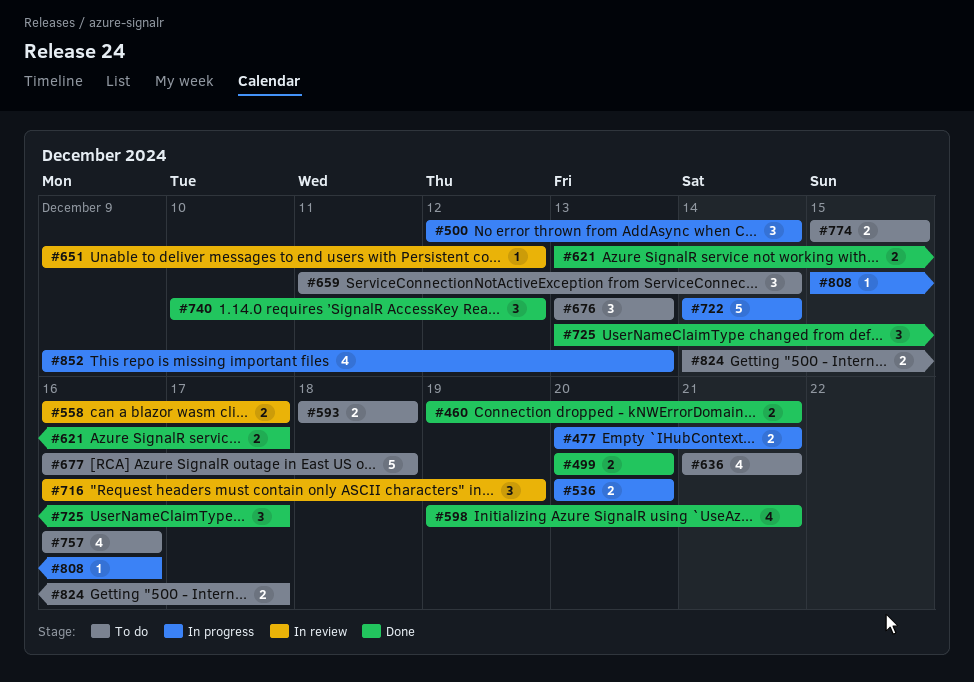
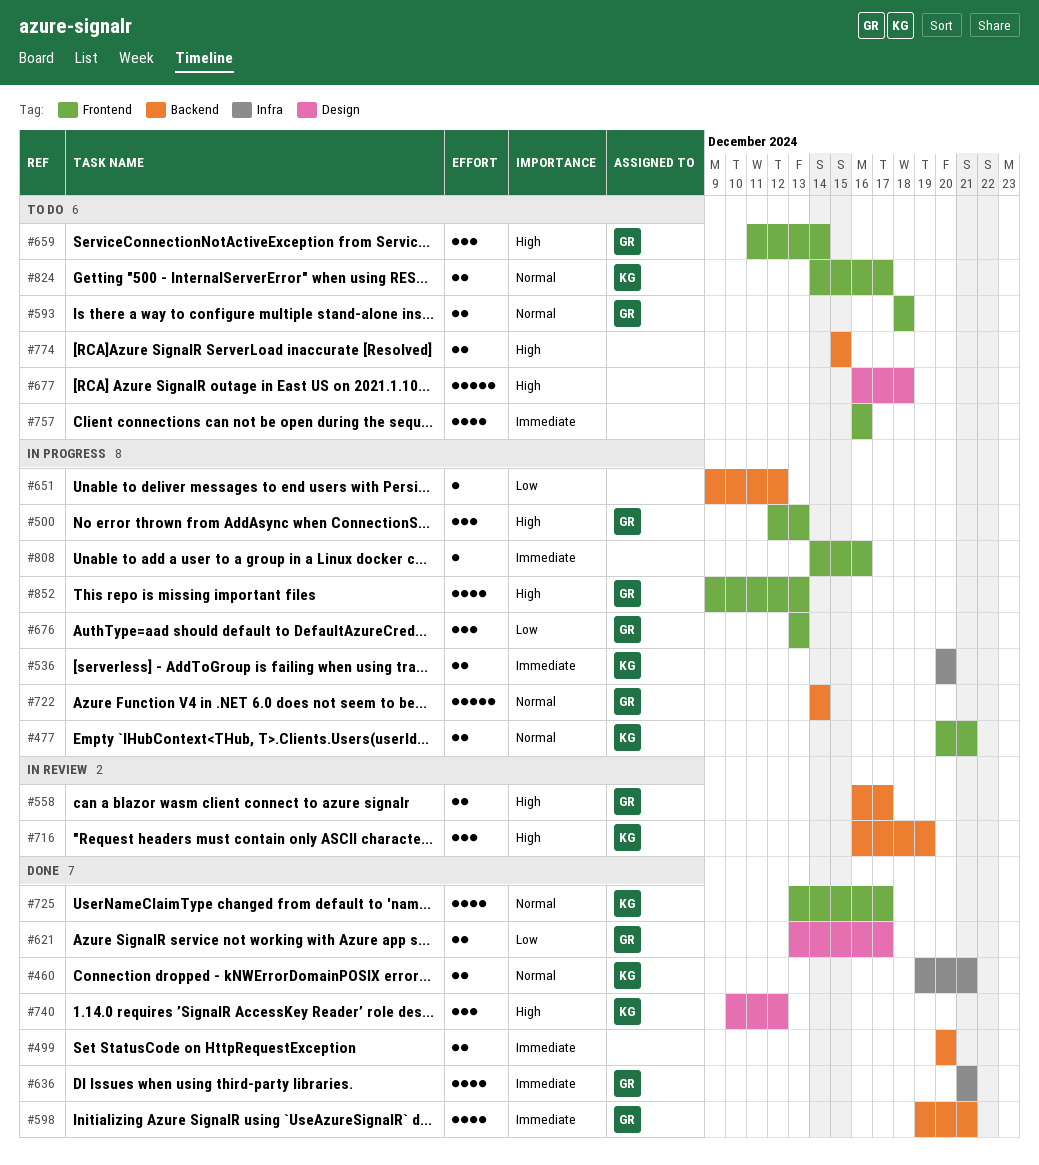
#500, due: Dec 14 -> Dec 13
#636, status: To do -> Done
#651, status: In review -> In progress
#676, status: To do -> In progress
#725, estimate: 3 -> 4
#808, start: Dec 15 -> Dec 14

